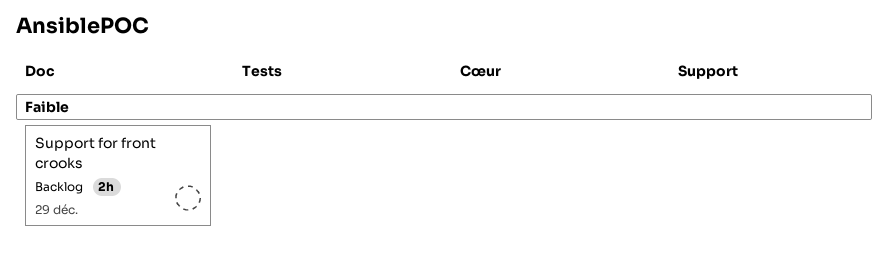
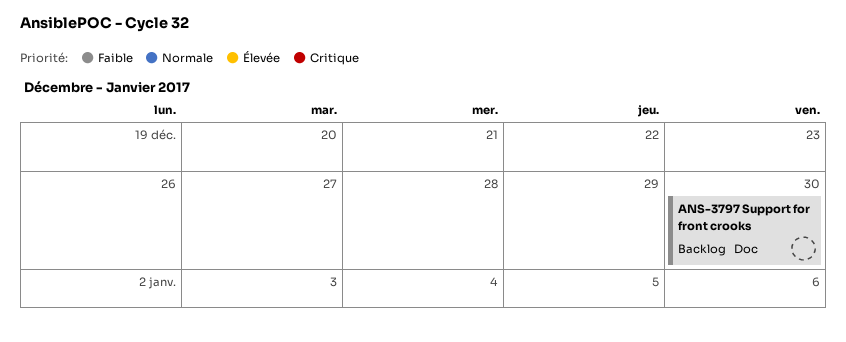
Support for front crooks, due: Dec 29 -> Dec 30

